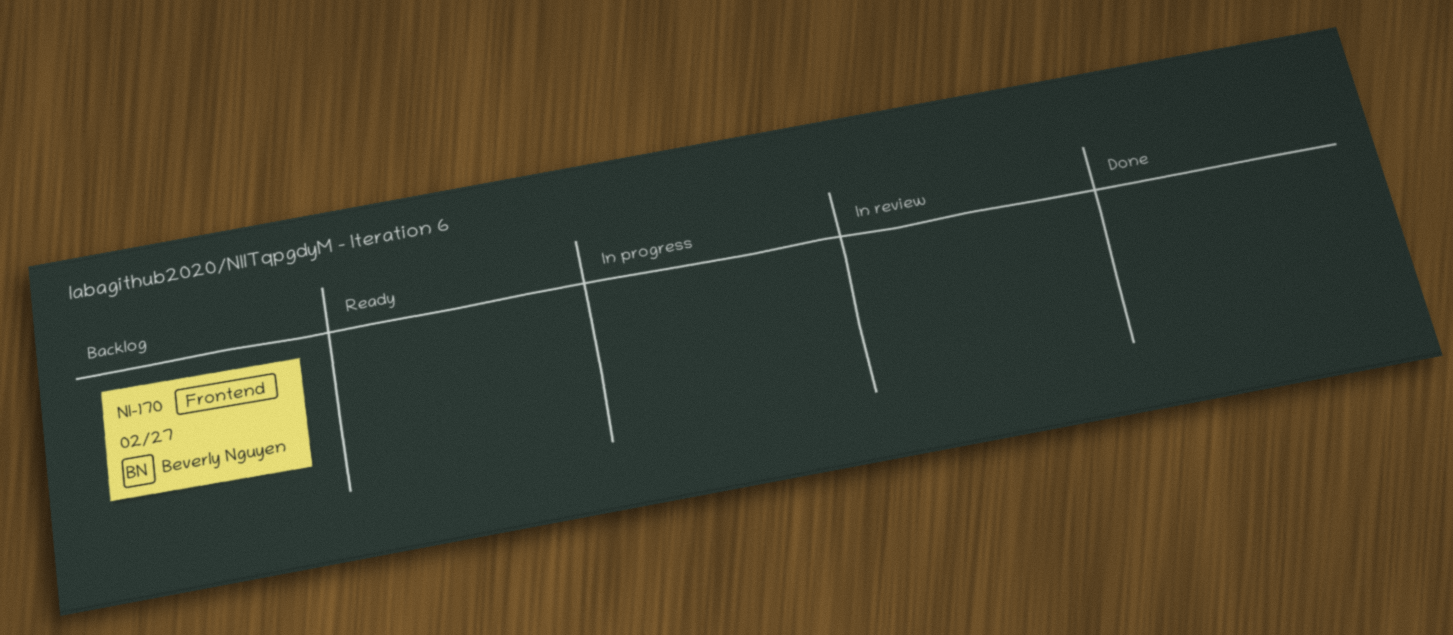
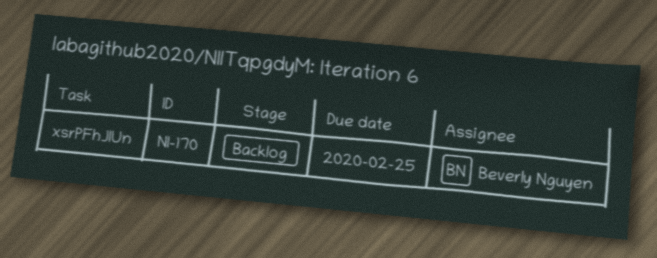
NI-170, due: Feb 27 -> Feb 25

